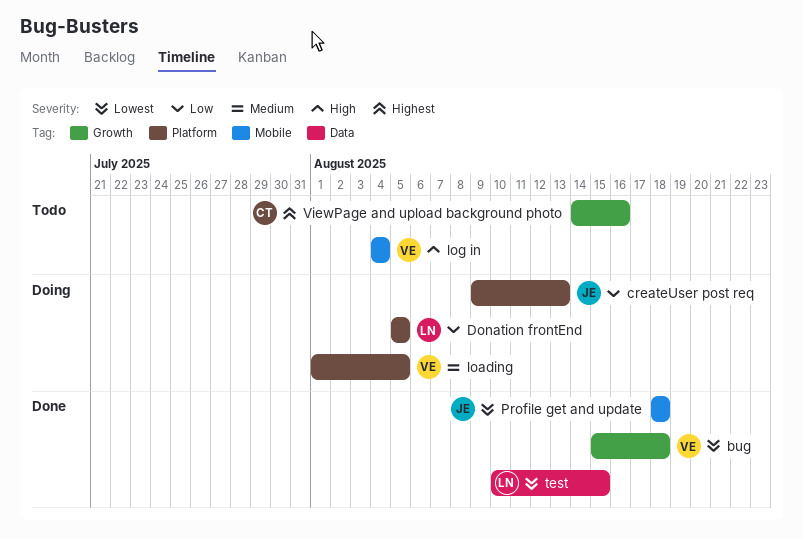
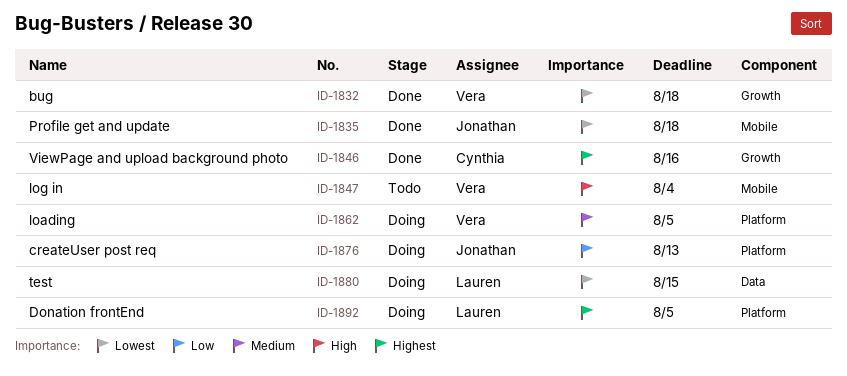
Donation frontEnd, priority: Low -> Highest
test, status: Done -> Doing
ViewPage and upload background photo, status: Todo -> Done

